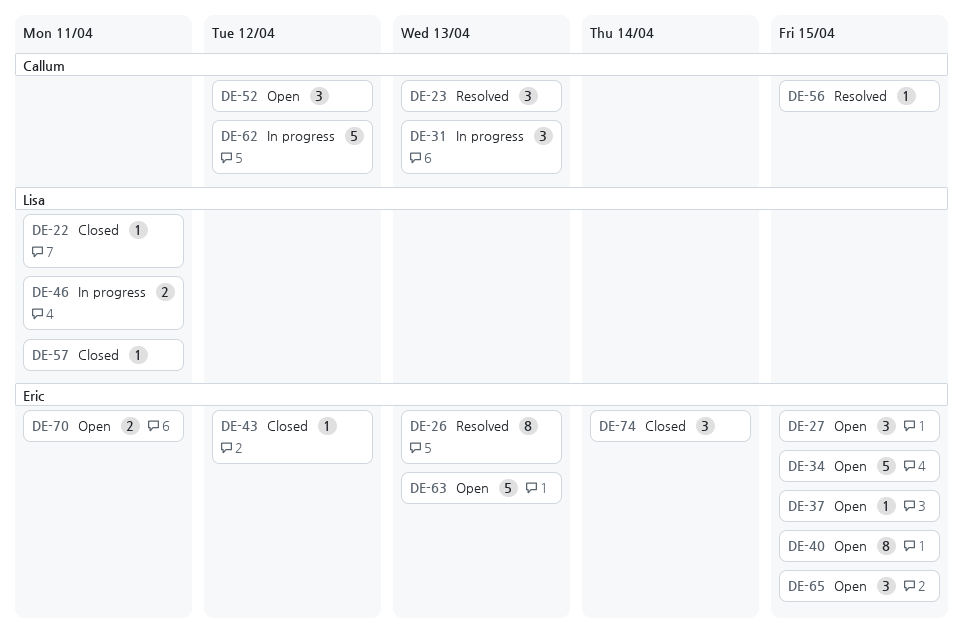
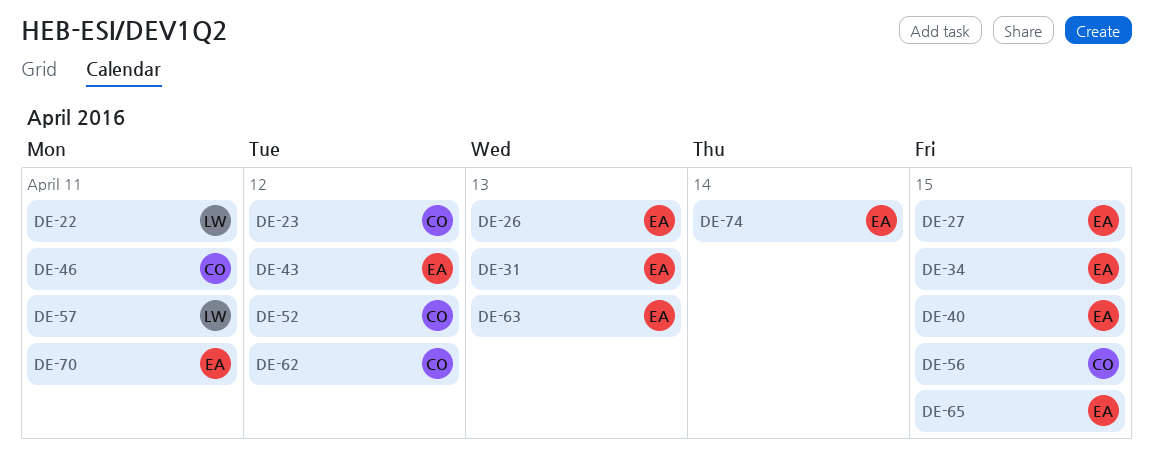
DE-23, due: Apr 13 -> Apr 12
DE-31, owner: Callum -> Eric
DE-37: present -> none
DE-46, owner: Lisa -> Callum

